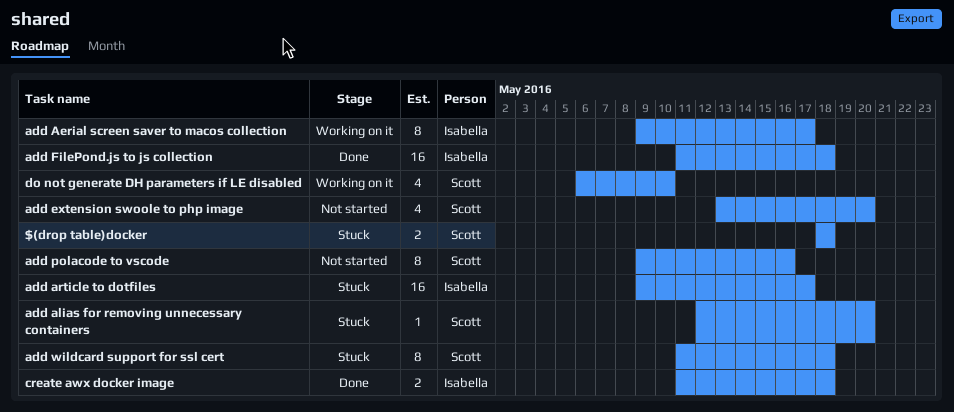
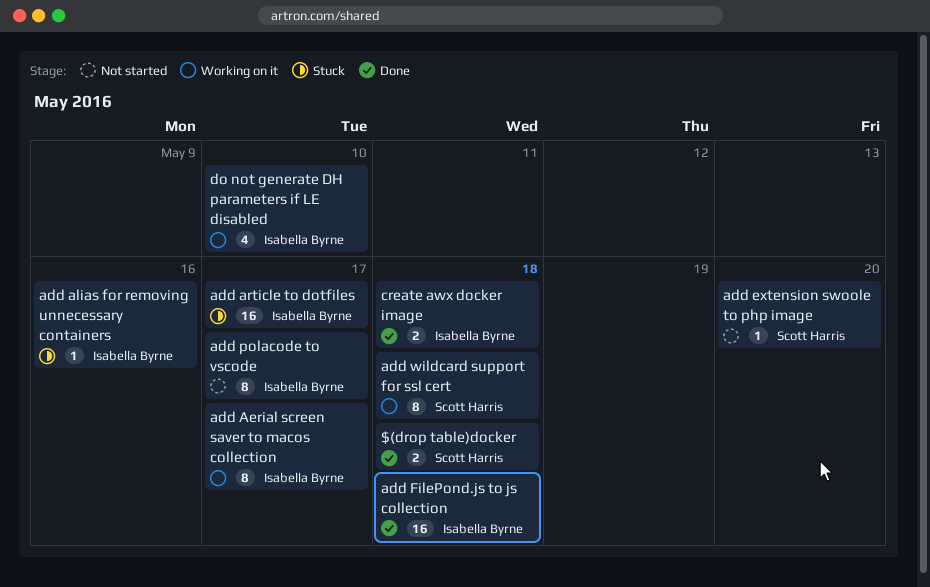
$(drop table)docker, status: Stuck -> Done
add alias for removing unnecessary containers, owner: Scott Harris -> Isabella Byrne
add alias for removing unnecessary containers, due: May 20 -> May 16
add extension swoole to php image, estimate: 4 -> 1
add polacode to vscode, owner: Scott Harris -> Isabella Byrne
add polacode to vscode, due: May 16 -> May 17
add wildcard support for ssl cert, status: Stuck -> Working on it
do not generate DH parameters if LE disabled, owner: Scott Harris -> Isabella Byrne

